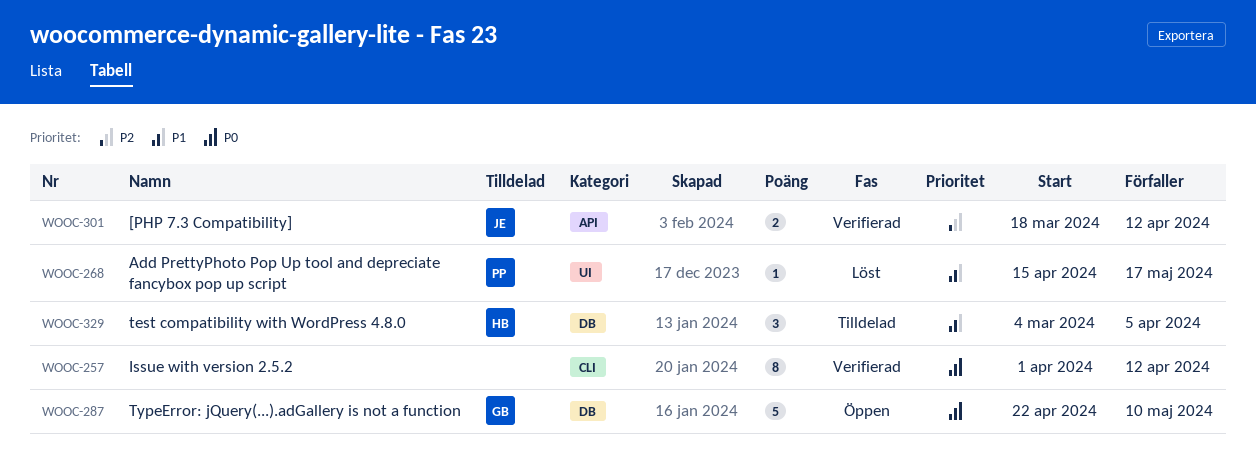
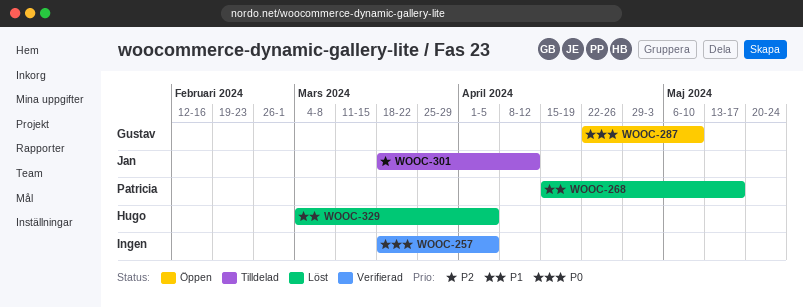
WOOC-257, start: Apr 1 -> Mar 18
WOOC-257, due: Apr 12 -> Apr 5
WOOC-301, status: Verifierad -> Tilldelad
WOOC-329, status: Tilldelad -> Löst

